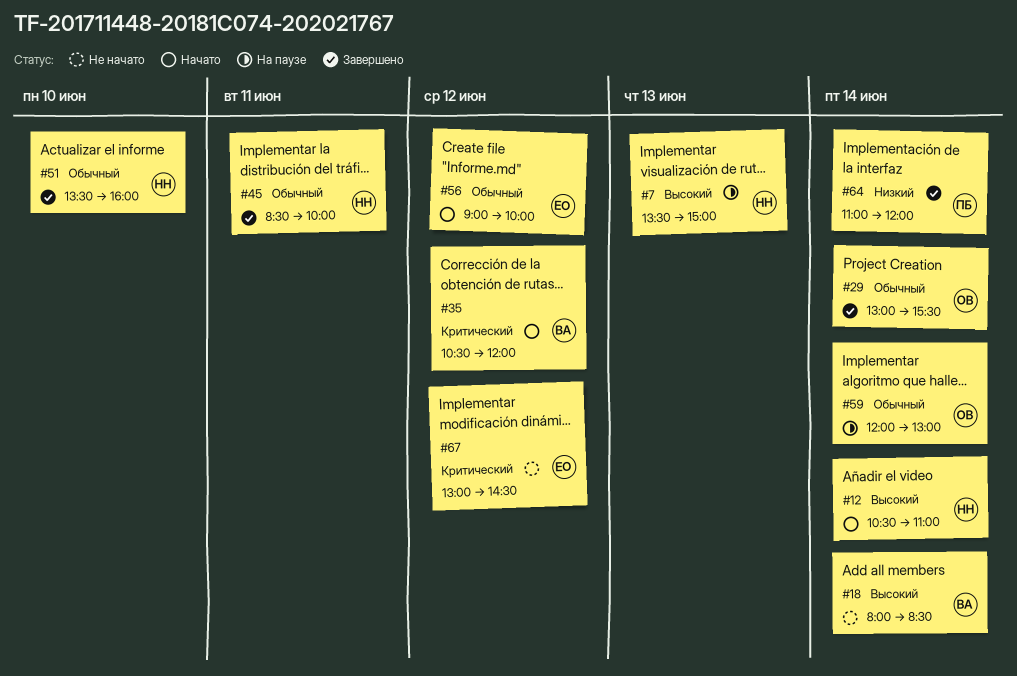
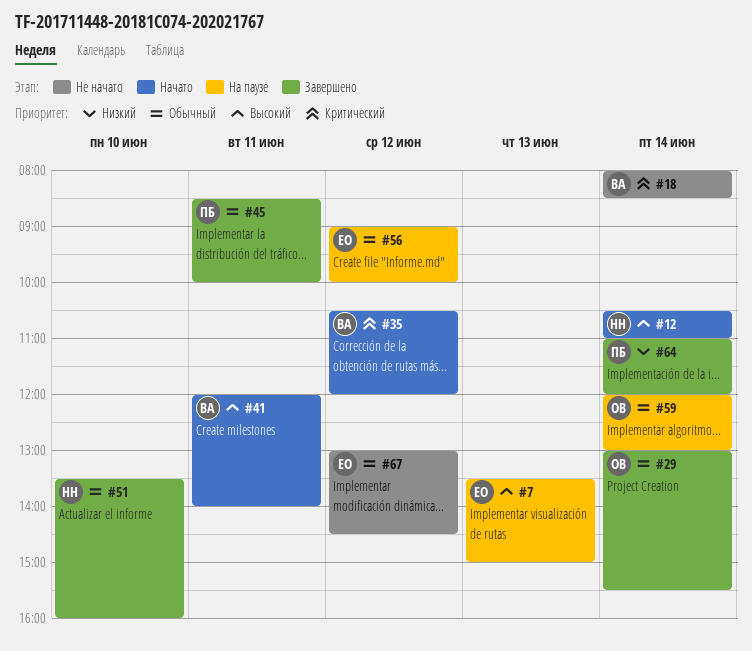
#7, owner: НН -> ЕО
#18, priority: Высокий -> Критический
#41: none -> present
#45, owner: НН -> ПБ
#56, status: Начато -> На паузе
#67, priority: Критический -> Обычный

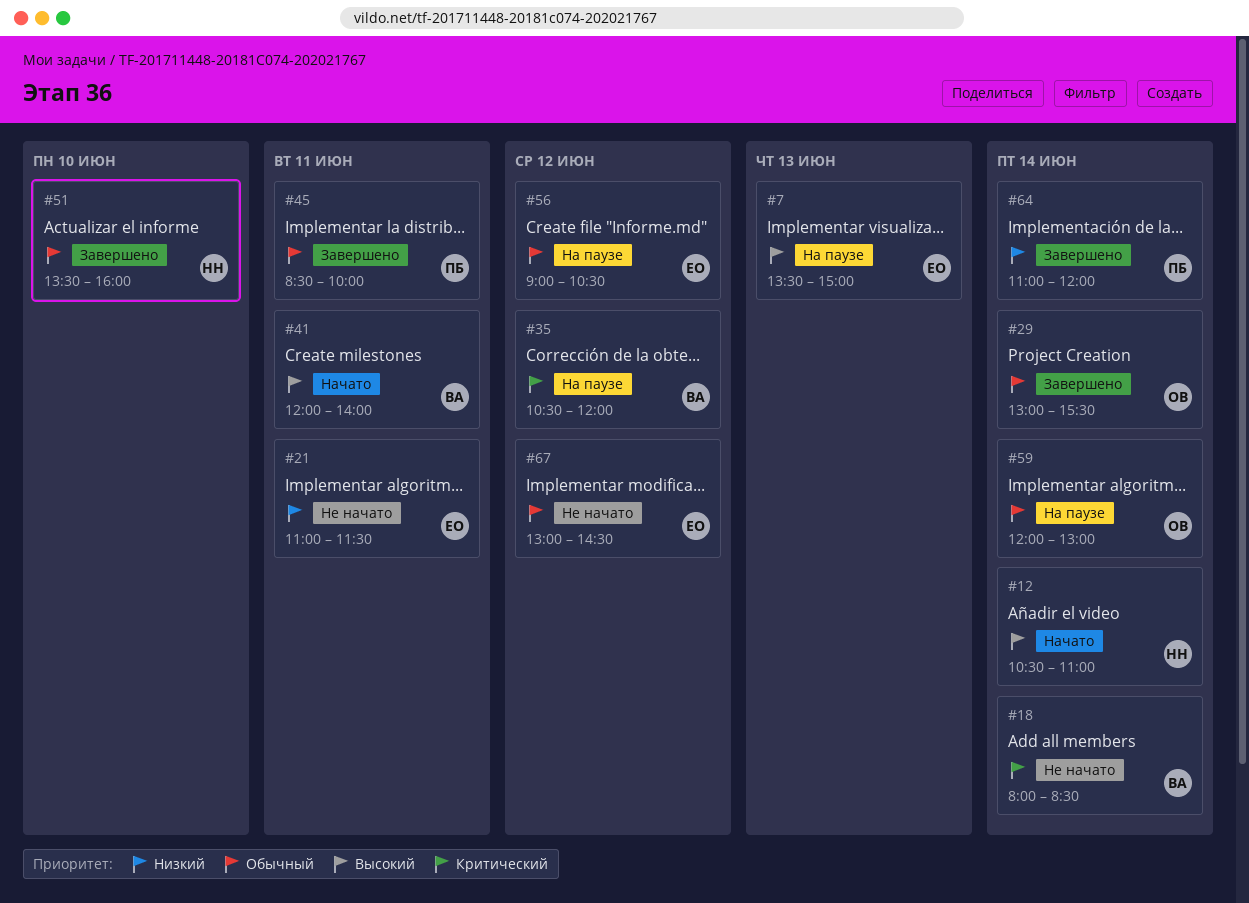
#21: none -> present
#35, status: Начато -> На паузе
#56, ends: 10:00 -> 10:30

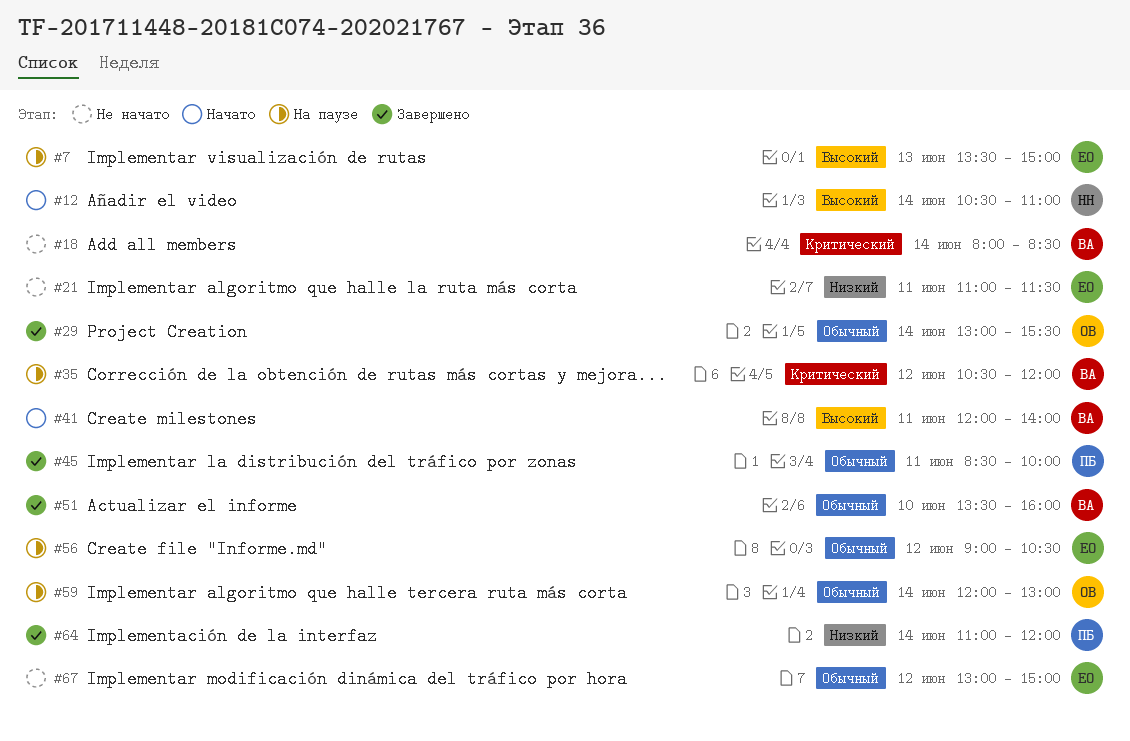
#51, owner: НН -> ВА
#67, ends: 14:30 -> 15:00

